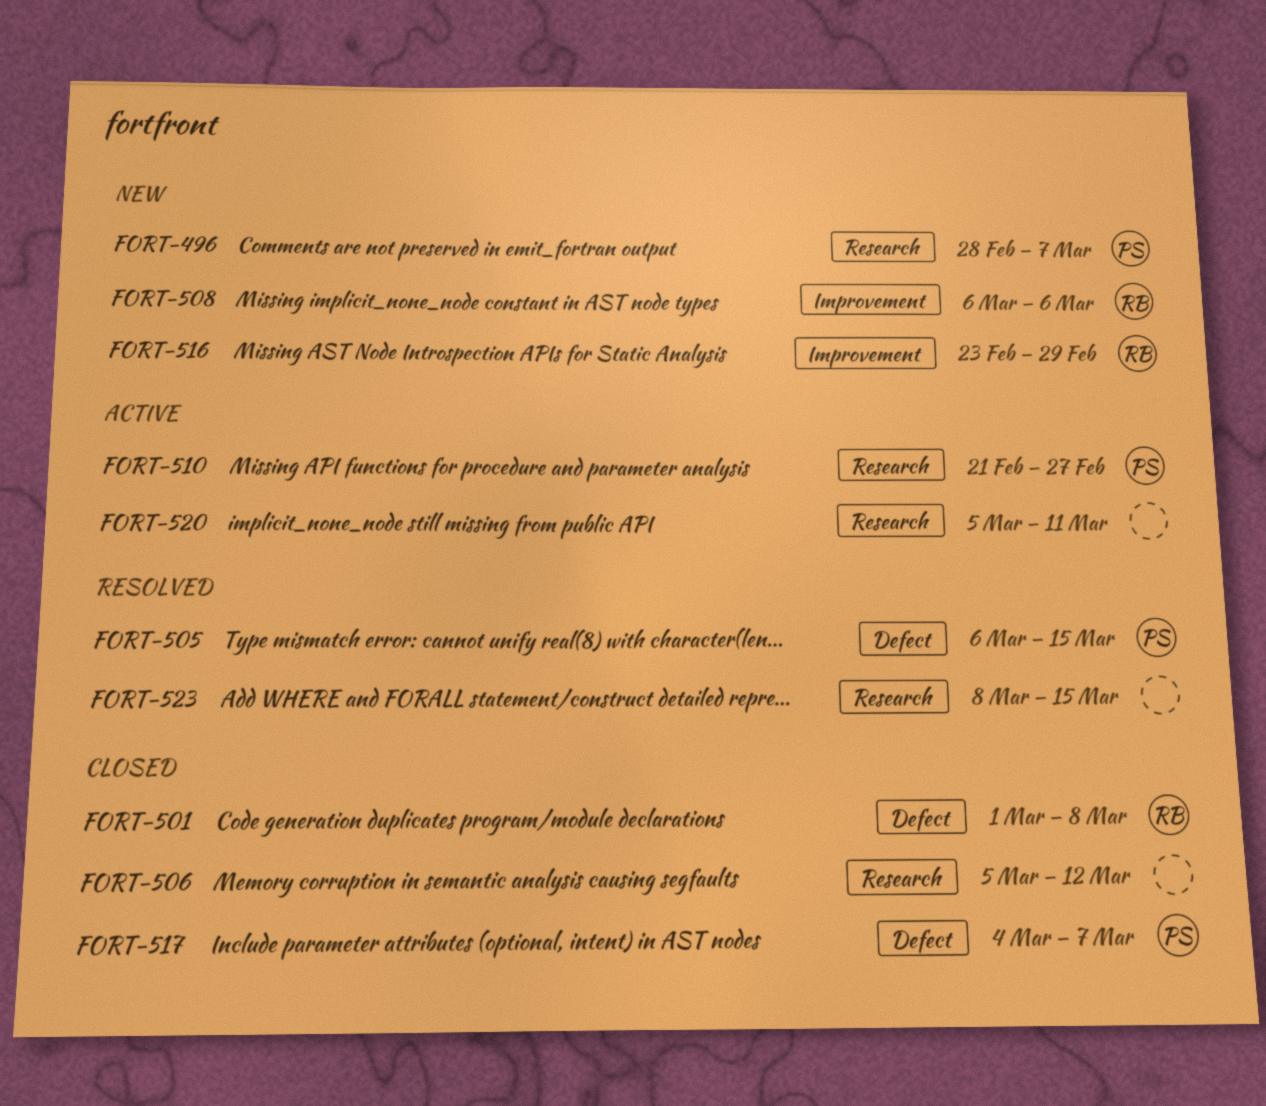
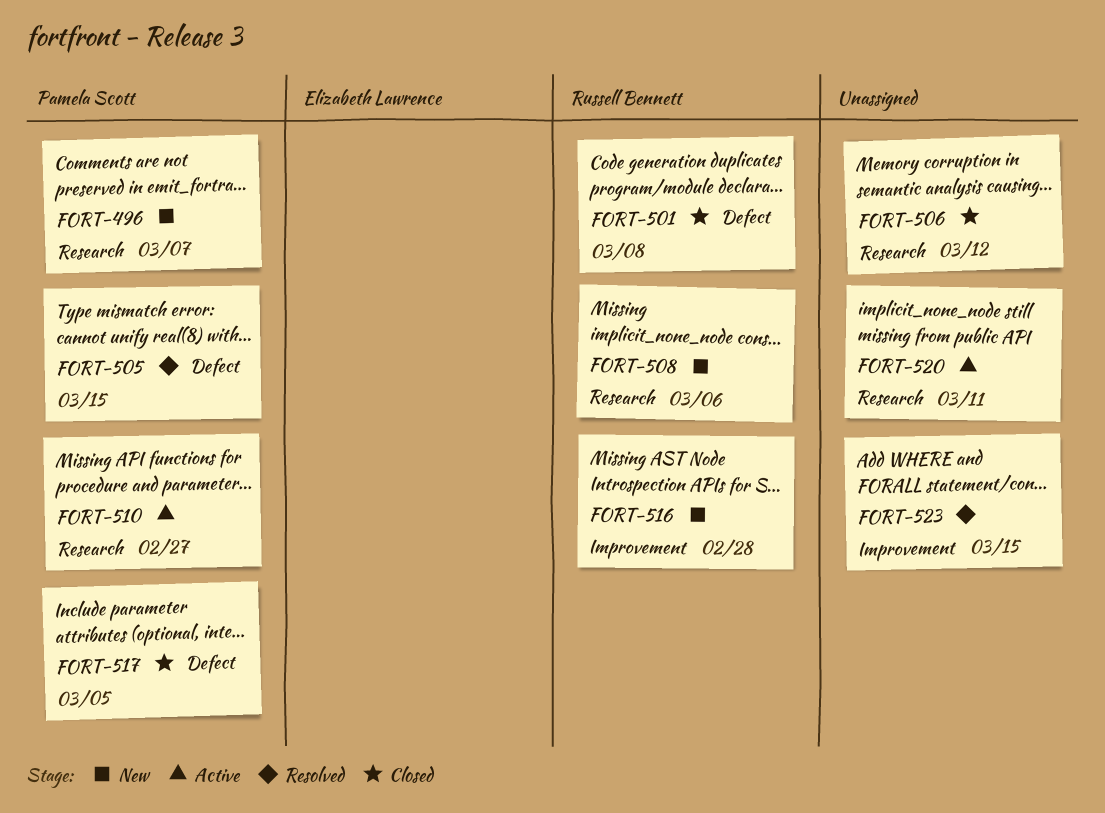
FORT-508, label: Improvement -> Research
FORT-516, due: Feb 29 -> Feb 28
FORT-517, due: Mar 7 -> Mar 5
FORT-523, label: Research -> Improvement

